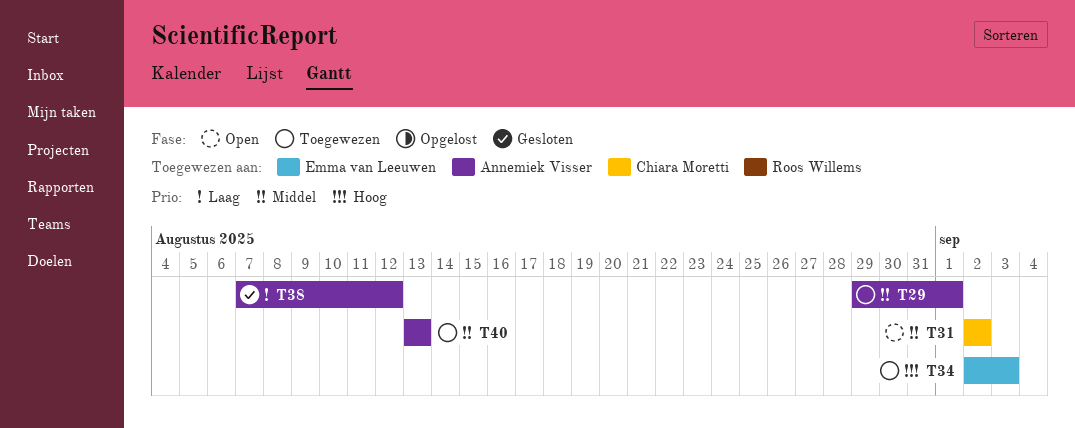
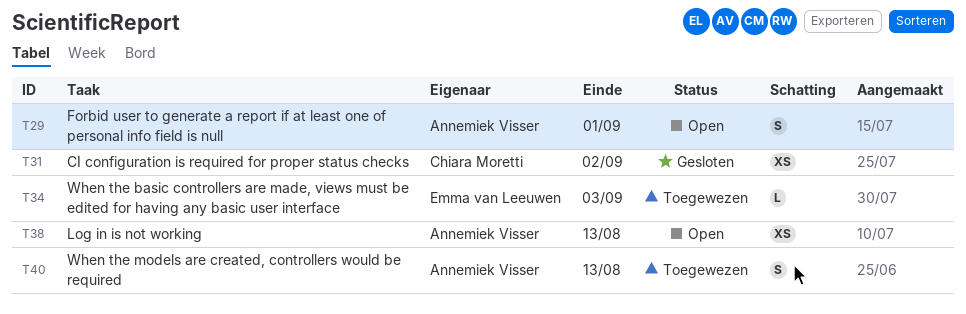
T29, status: Toegewezen -> Open
T31, status: Open -> Gesloten
T38, status: Gesloten -> Open
T38, due: Aug 12 -> Aug 13

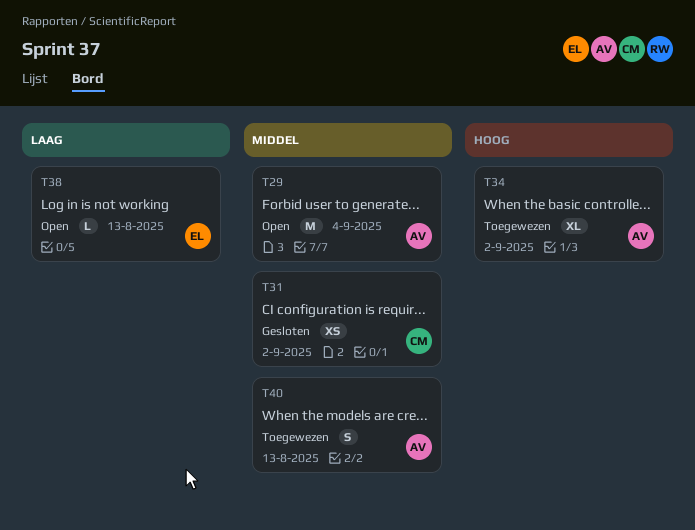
T29, estimate: S -> M
T29, due: Sep 1 -> Sep 4
T34, owner: Emma van Leeuwen -> Annemiek Visser
T34, estimate: L -> XL
T34, due: Sep 3 -> Sep 2
T38, owner: Annemiek Visser -> Emma van Leeuwen
T38, estimate: XS -> L

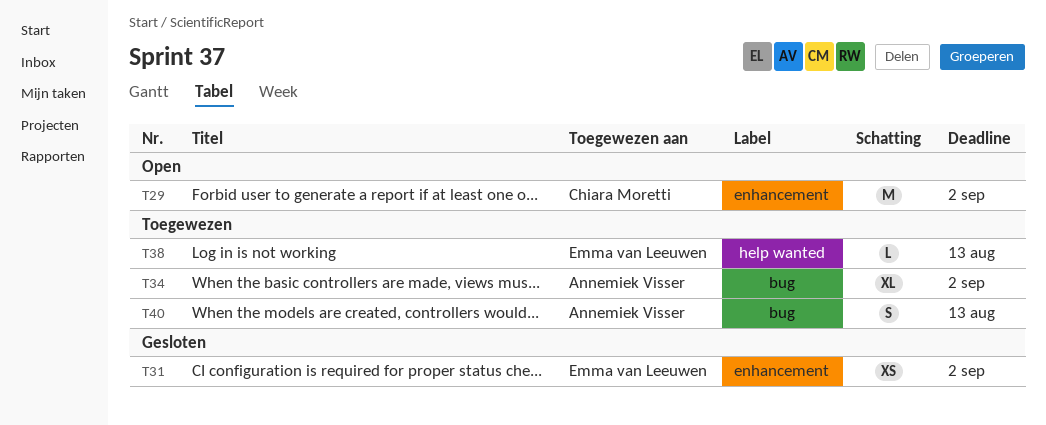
T29, owner: Annemiek Visser -> Chiara Moretti
T29, due: Sep 4 -> Sep 2
T31, owner: Chiara Moretti -> Emma van Leeuwen
T38, status: Open -> Toegewezen

